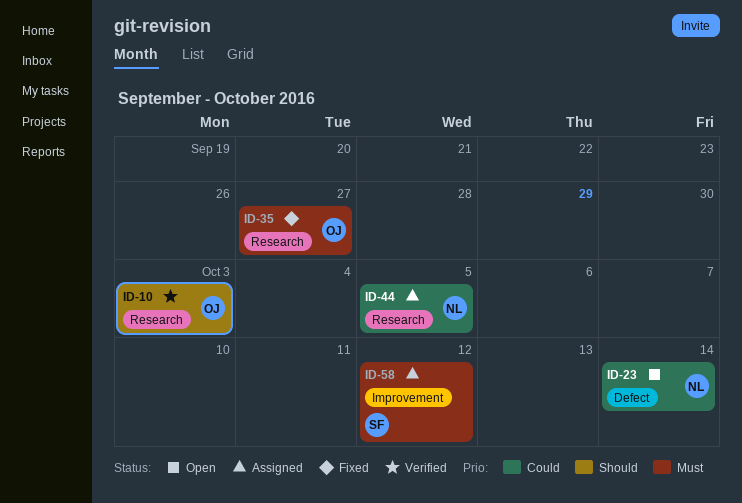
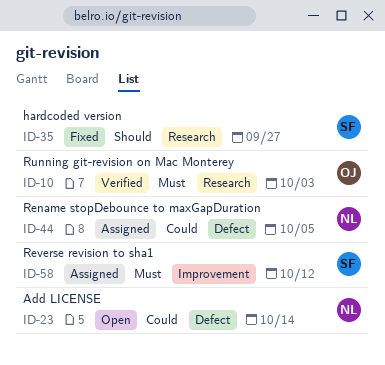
ID-10, priority: Should -> Must
ID-35, owner: OJ -> SF
ID-35, priority: Must -> Should
ID-44, label: Research -> Defect

